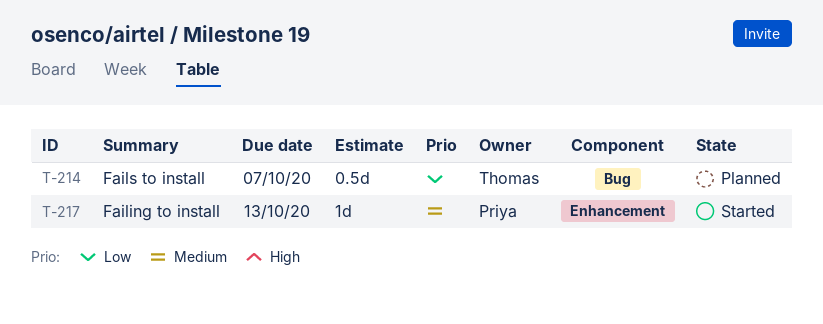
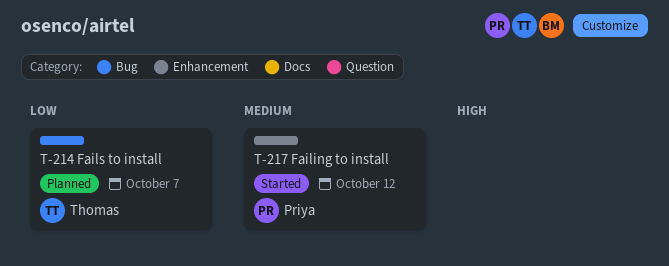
T-217, due: Oct 13 -> Oct 12

